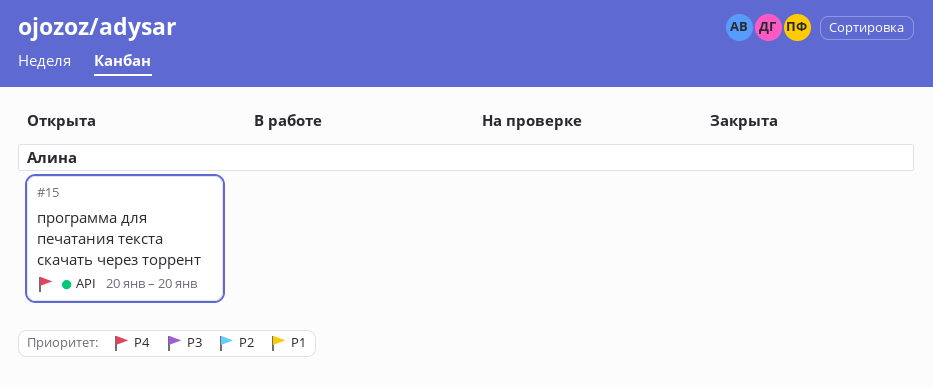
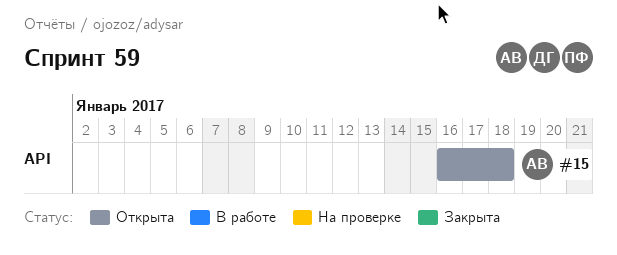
#15, start: Jan 20 -> Jan 16
#15, due: Jan 20 -> Jan 18

